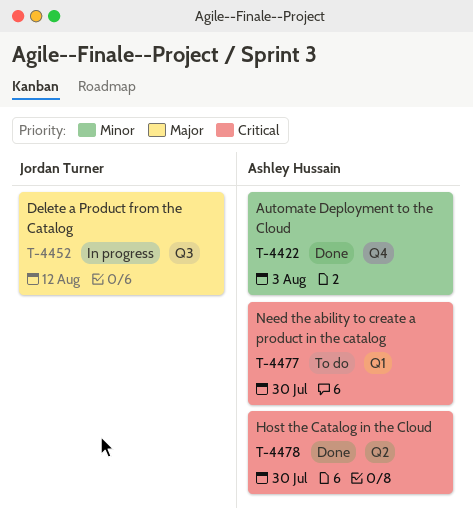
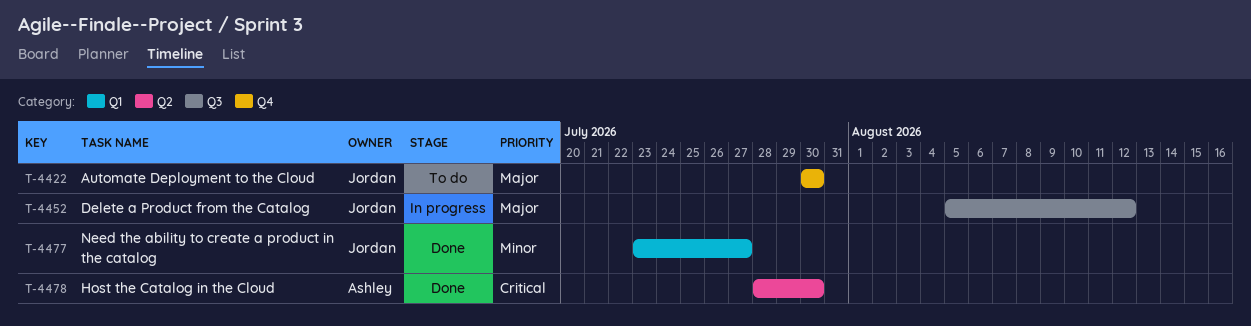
T-4422, status: Done -> To do
T-4422, owner: Ashley Hussain -> Jordan Turner
T-4422, priority: Minor -> Major
T-4422, due: Aug 3 -> Jul 30
T-4477, status: To do -> Done
T-4477, owner: Ashley Hussain -> Jordan Turner
T-4477, priority: Critical -> Minor
T-4477, due: Jul 30 -> Jul 27

